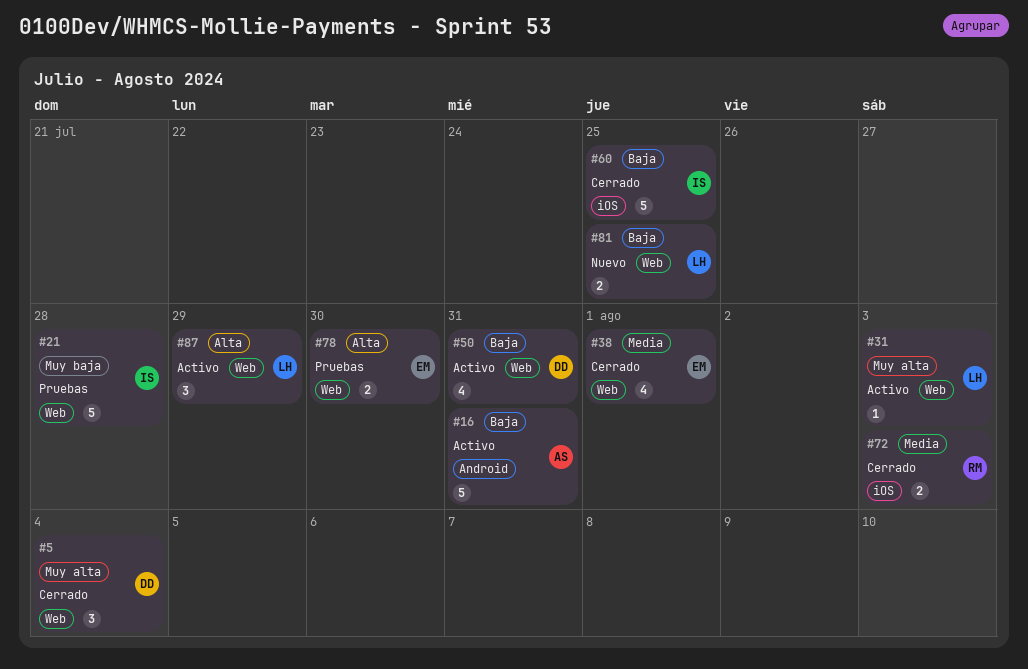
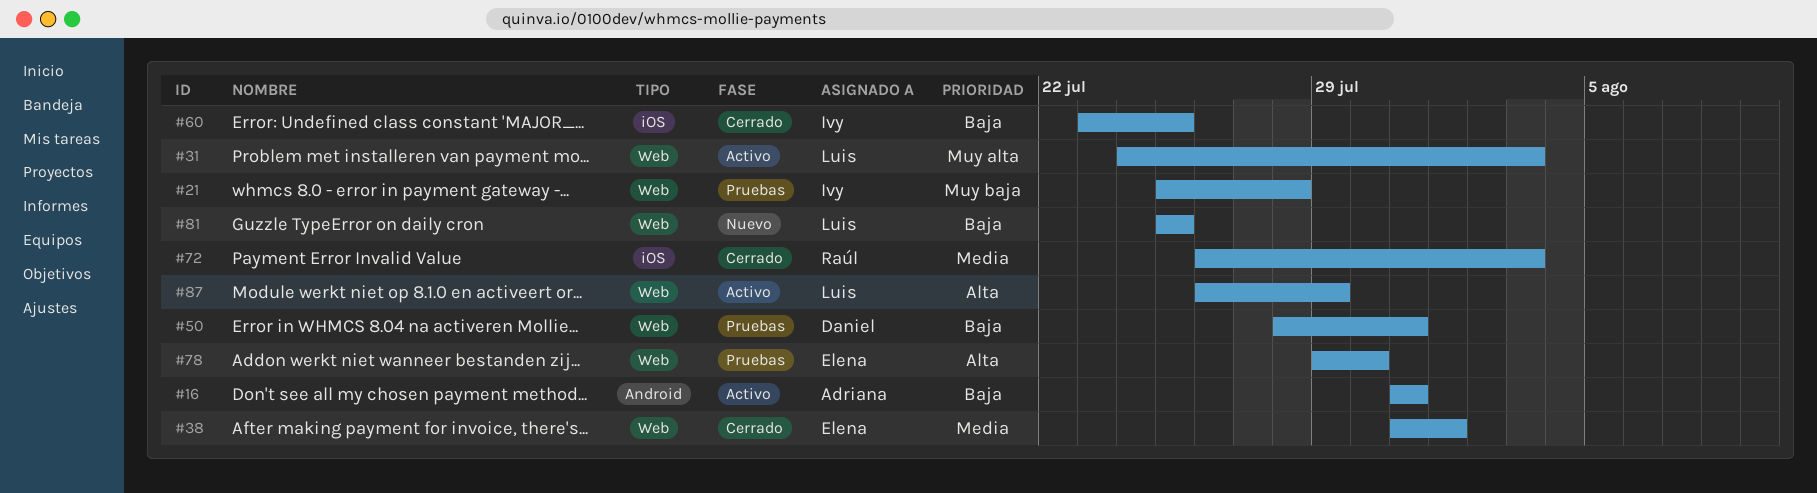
#5: present -> none
#50, status: Activo -> Pruebas

